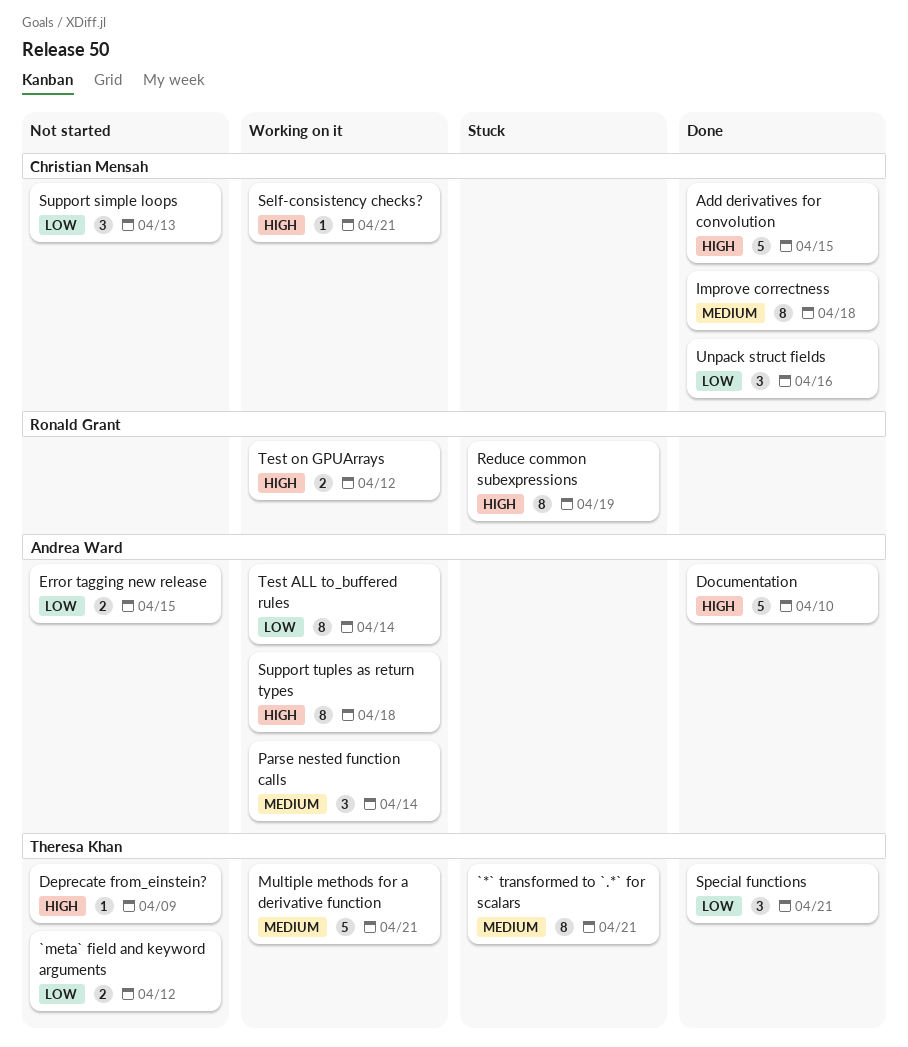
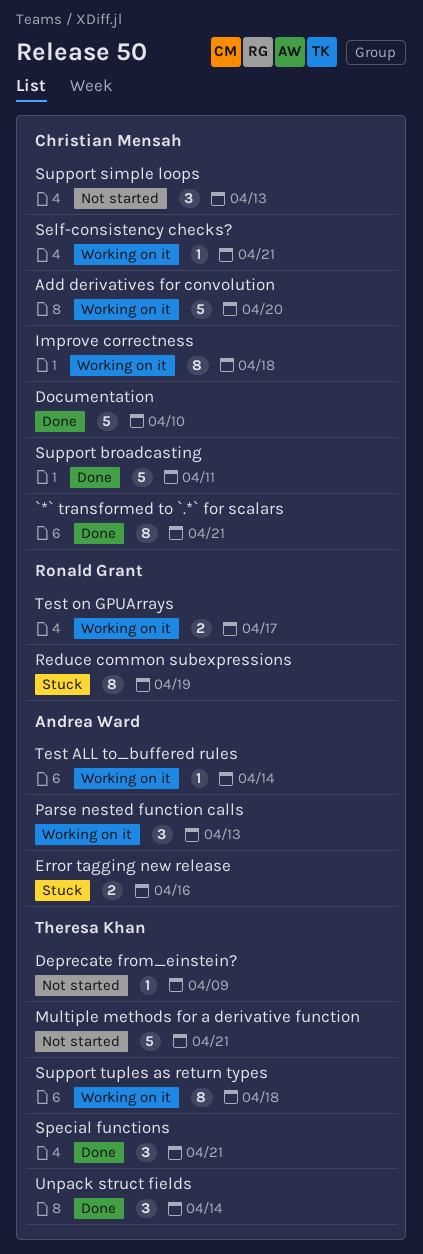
`*` transformed to `.*` for scalars, status: Stuck -> Done
`*` transformed to `.*` for scalars, owner: Theresa Khan -> Christian Mensah
`meta` field and keyword arguments: present -> none
Add derivatives for convolution, status: Done -> Working on it
Add derivatives for convolution, due: Apr 15 -> Apr 20
Documentation, owner: Andrea Ward -> Christian Mensah
Error tagging new release, status: Not started -> Stuck
Error tagging new release, due: Apr 15 -> Apr 16
Improve correctness, status: Done -> Working on it
Multiple methods for a derivative function, status: Working on it -> Not started
Parse nested function calls, due: Apr 14 -> Apr 13
Support broadcasting: none -> present
Support tuples as return types, owner: Andrea Ward -> Theresa Khan
Test ALL to_buffered rules, estimate: 8 -> 1
Test on GPUArrays, due: Apr 12 -> Apr 17
Unpack struct fields, owner: Christian Mensah -> Theresa Khan
Unpack struct fields, due: Apr 16 -> Apr 14

